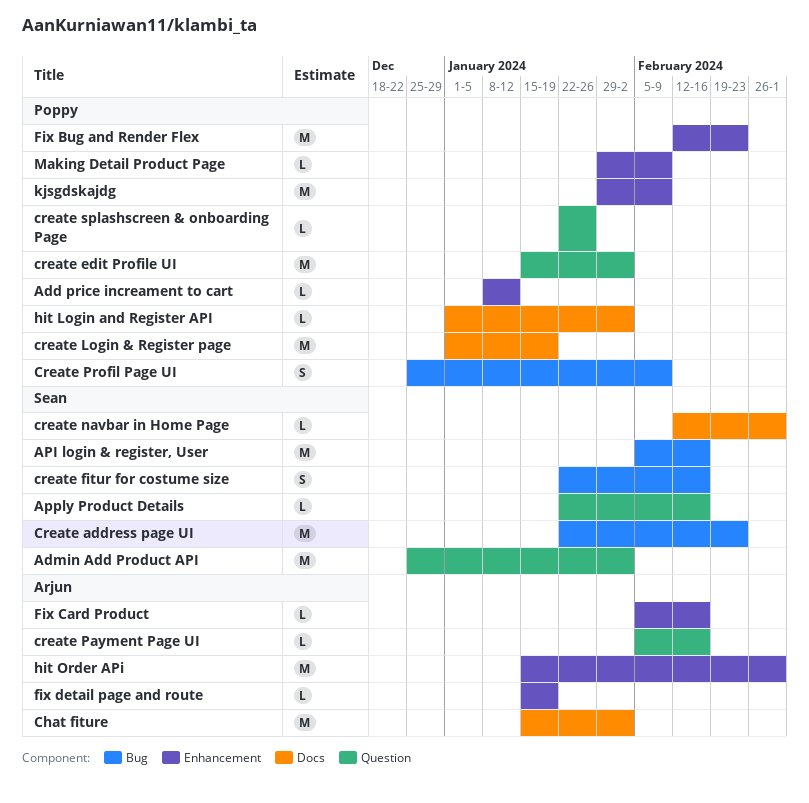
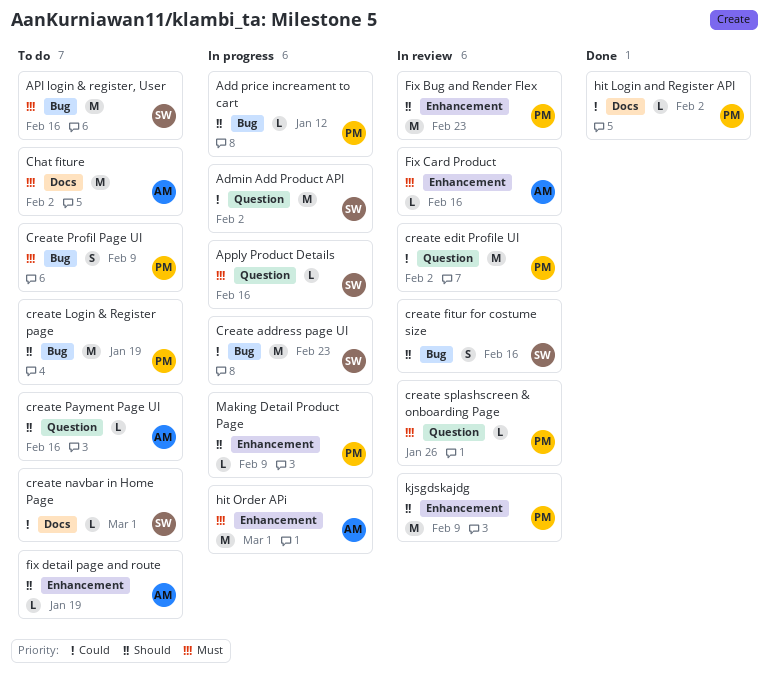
Add price increament to cart, label: Enhancement -> Bug
create Login & Register page, label: Docs -> Bug

